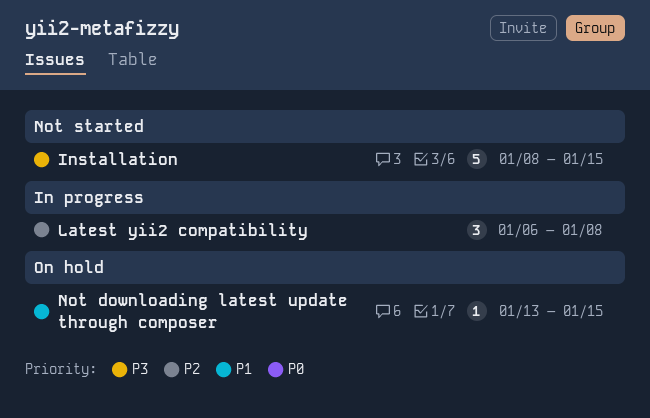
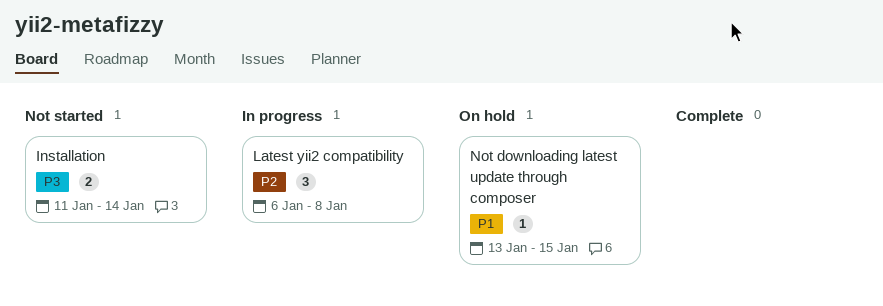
Installation, estimate: 5 -> 2
Installation, start: Jan 8 -> Jan 11
Installation, due: Jan 15 -> Jan 14

